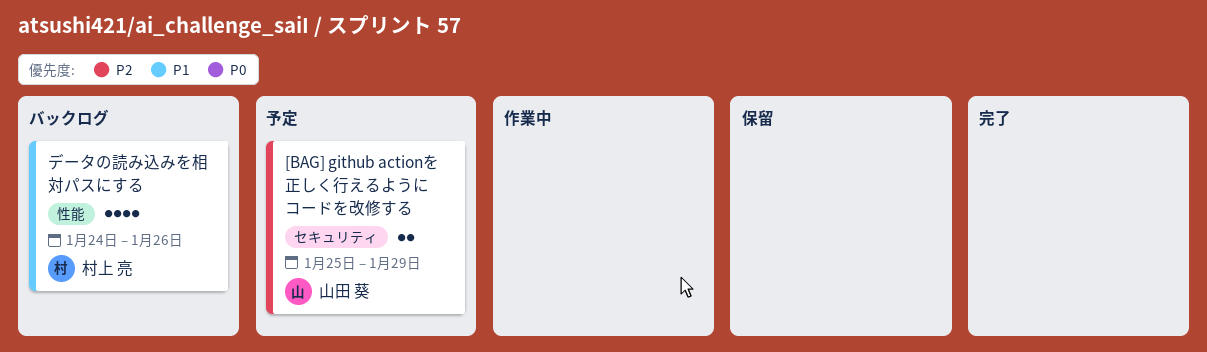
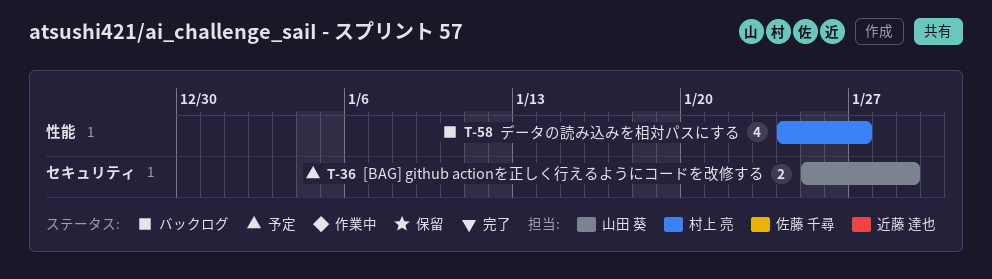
データの読み込みを相対パスにする, due: Jan 26 -> Jan 27

